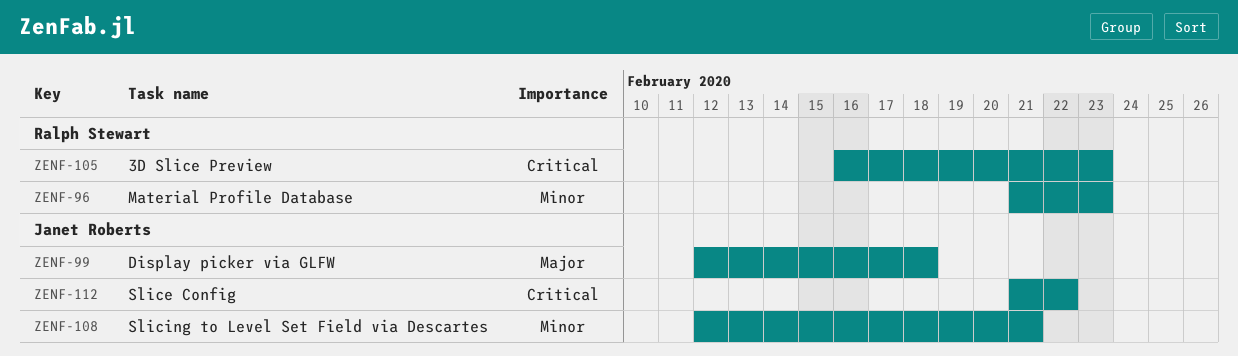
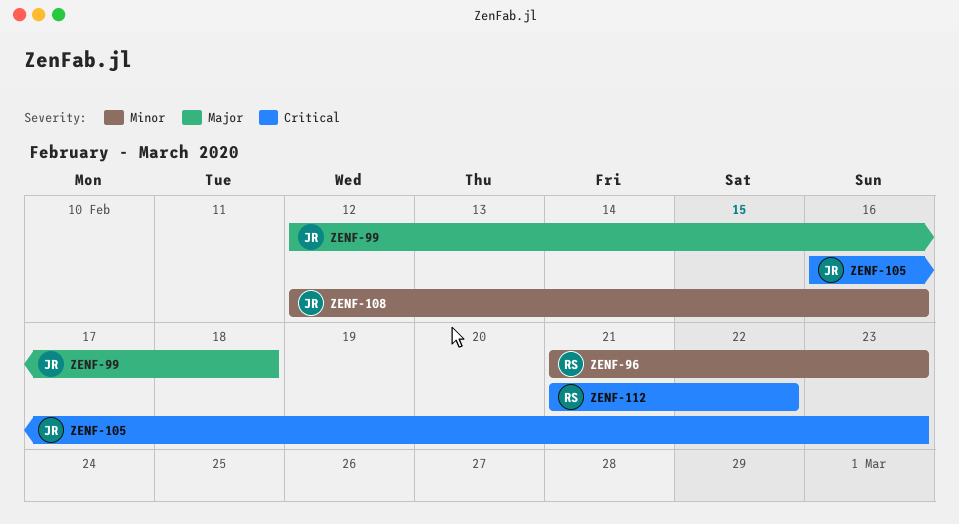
ZENF-105, owner: Ralph Stewart -> Janet Roberts
ZENF-108, due: Feb 21 -> Feb 16
ZENF-112, owner: Janet Roberts -> Ralph Stewart

